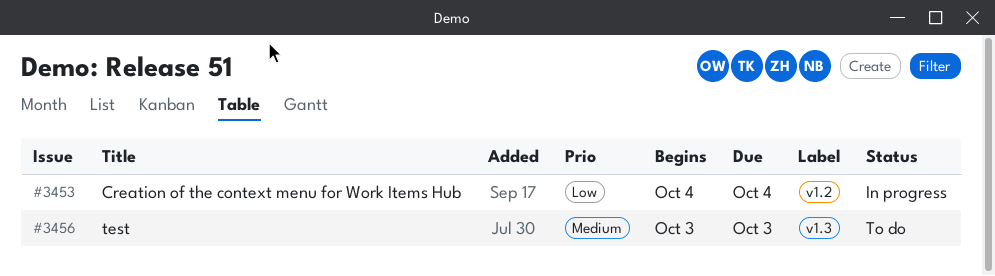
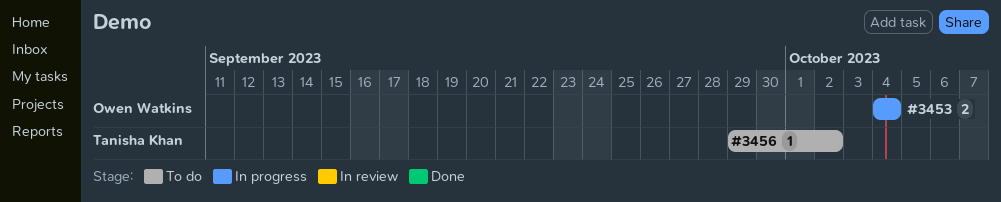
#3456, start: Oct 3 -> Sep 29
#3456, due: Oct 3 -> Oct 2

